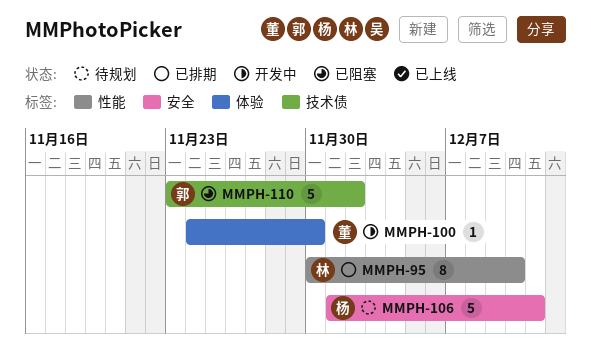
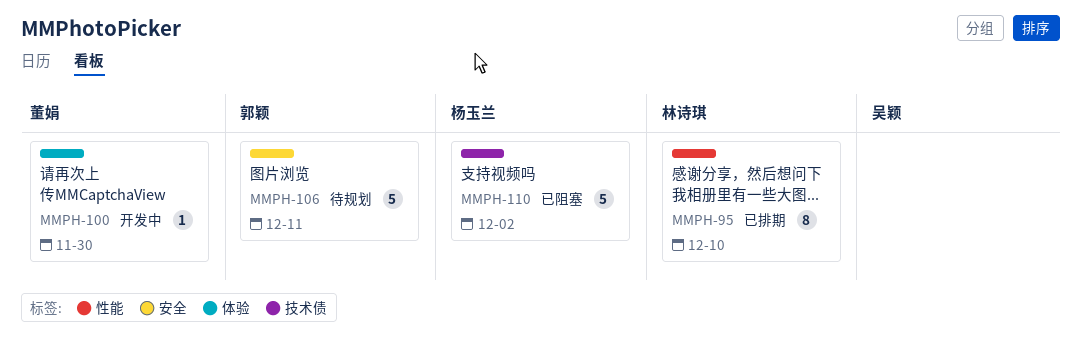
MMPH-106, owner: 杨玉兰 -> 郭颖
MMPH-110, owner: 郭颖 -> 杨玉兰

